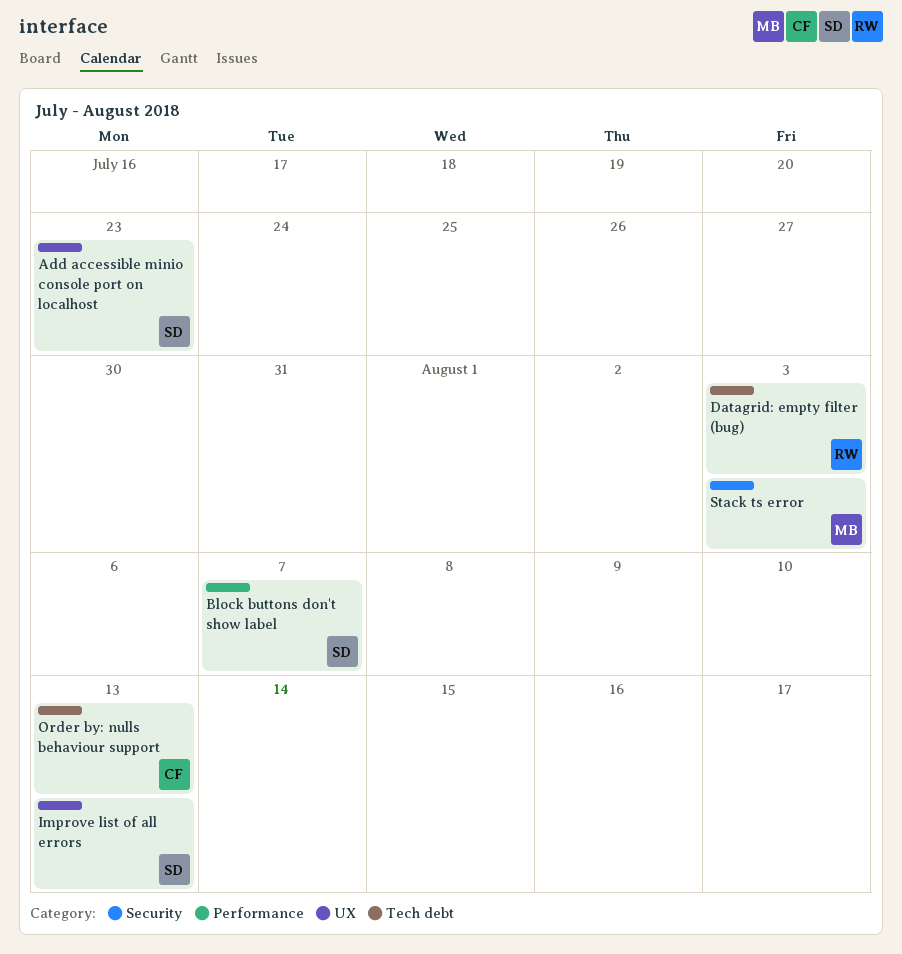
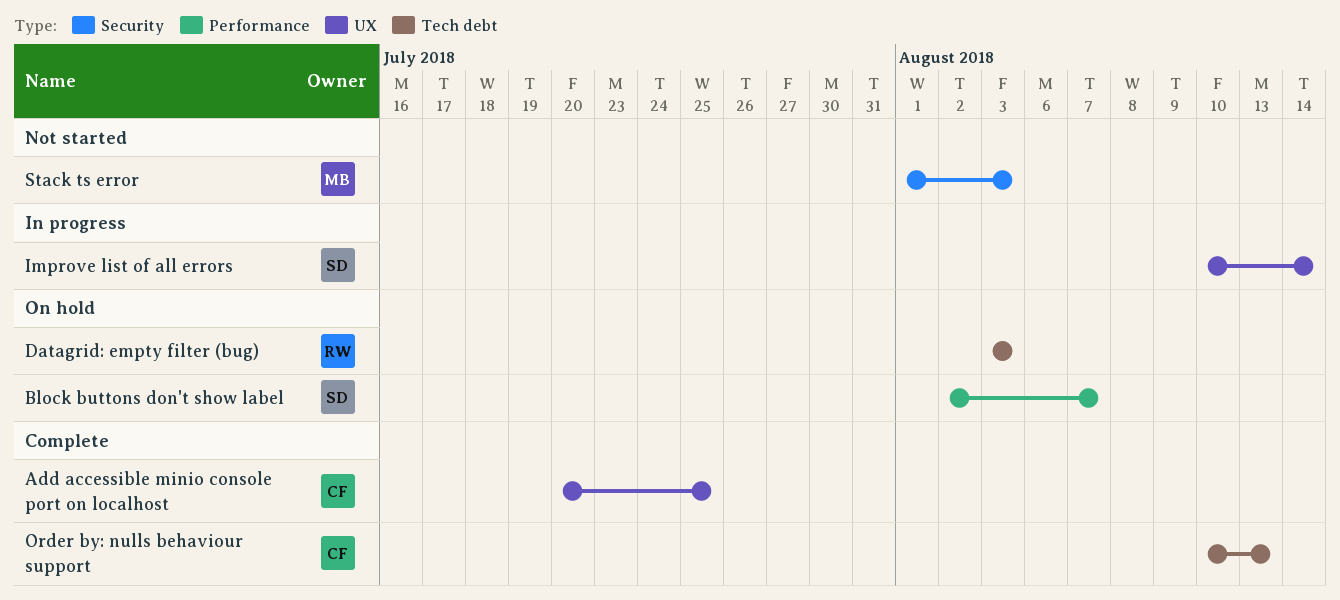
Add accessible minio console port on localhost, owner: SD -> CF
Add accessible minio console port on localhost, due: Jul 23 -> Jul 25
Improve list of all errors, due: Aug 13 -> Aug 14

